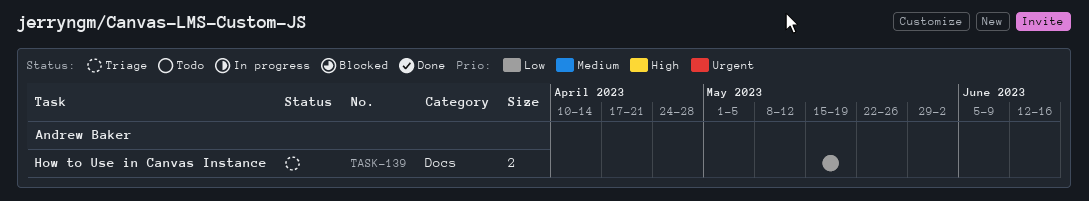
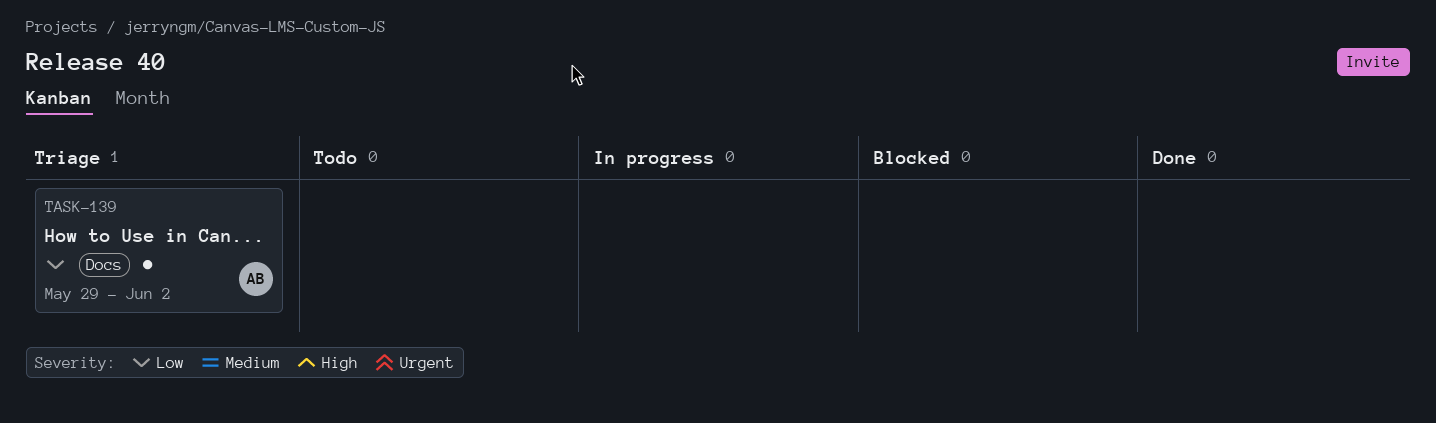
TASK-139, estimate: 2 -> 1
TASK-139, start: May 15 -> May 29
TASK-139, due: May 19 -> Jun 2

